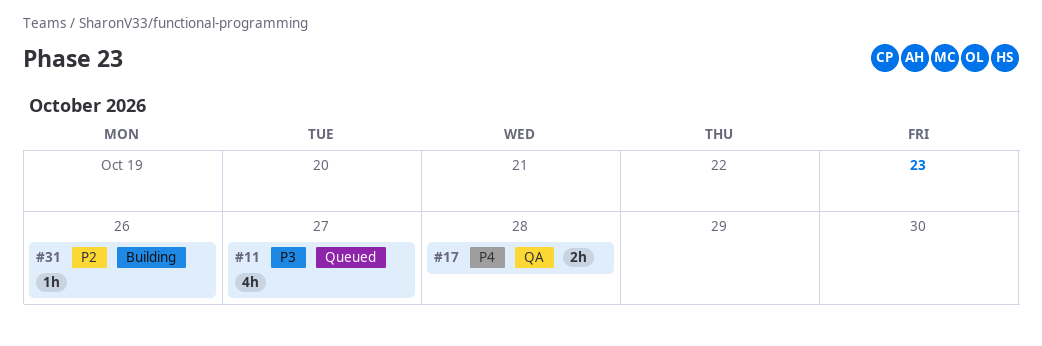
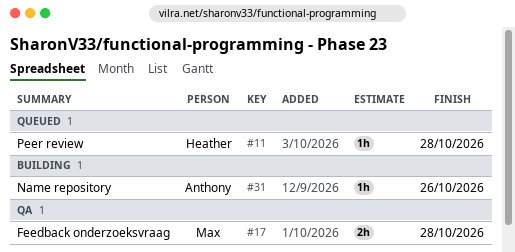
#11, estimate: 4h -> 1h
#11, due: Oct 27 -> Oct 28

